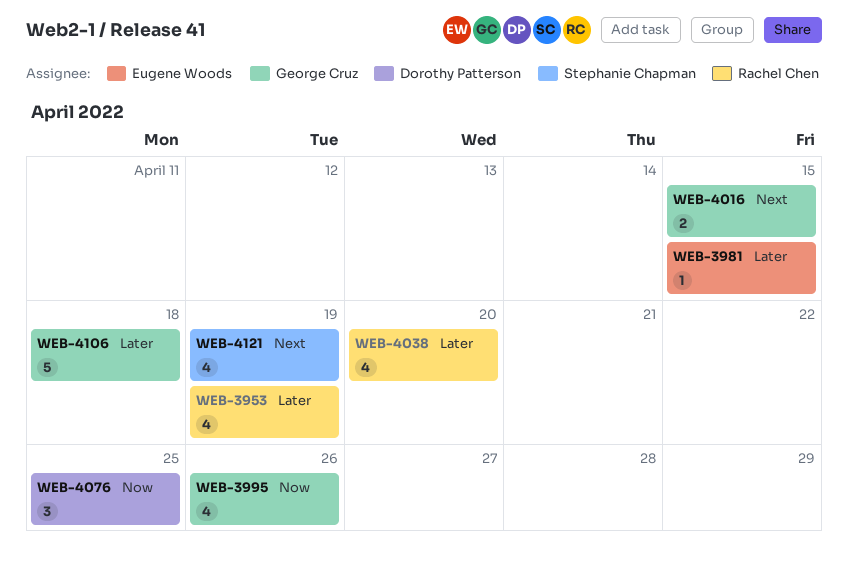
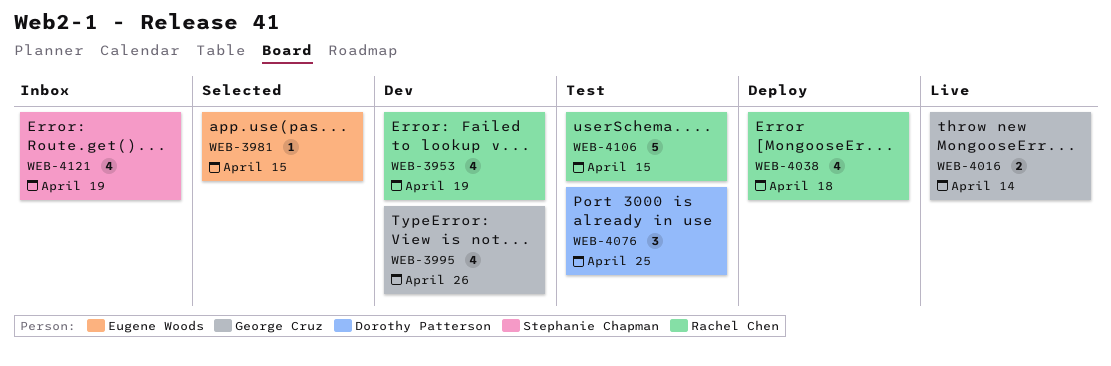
WEB-4016, due: Apr 15 -> Apr 14
WEB-4038, due: Apr 20 -> Apr 18
WEB-4106, owner: George Cruz -> Rachel Chen
WEB-4106, due: Apr 18 -> Apr 15

